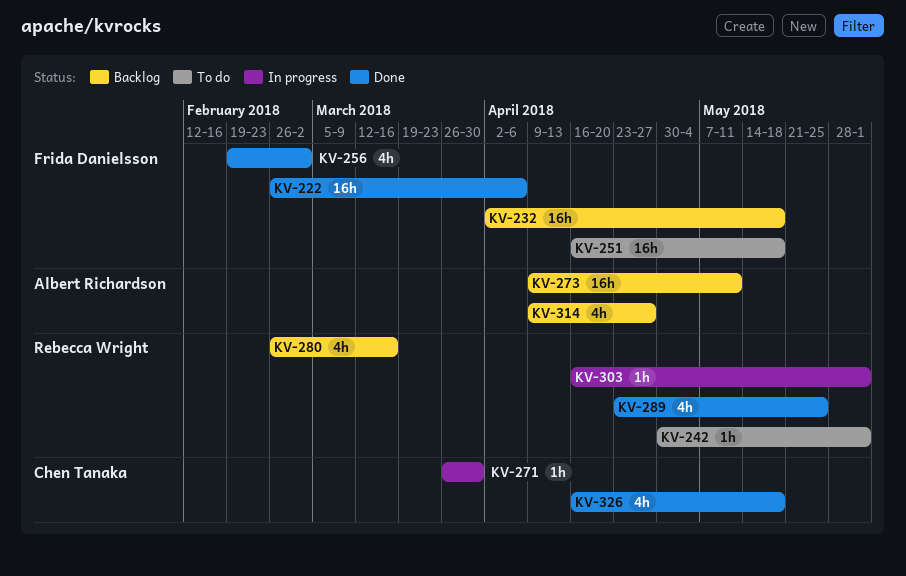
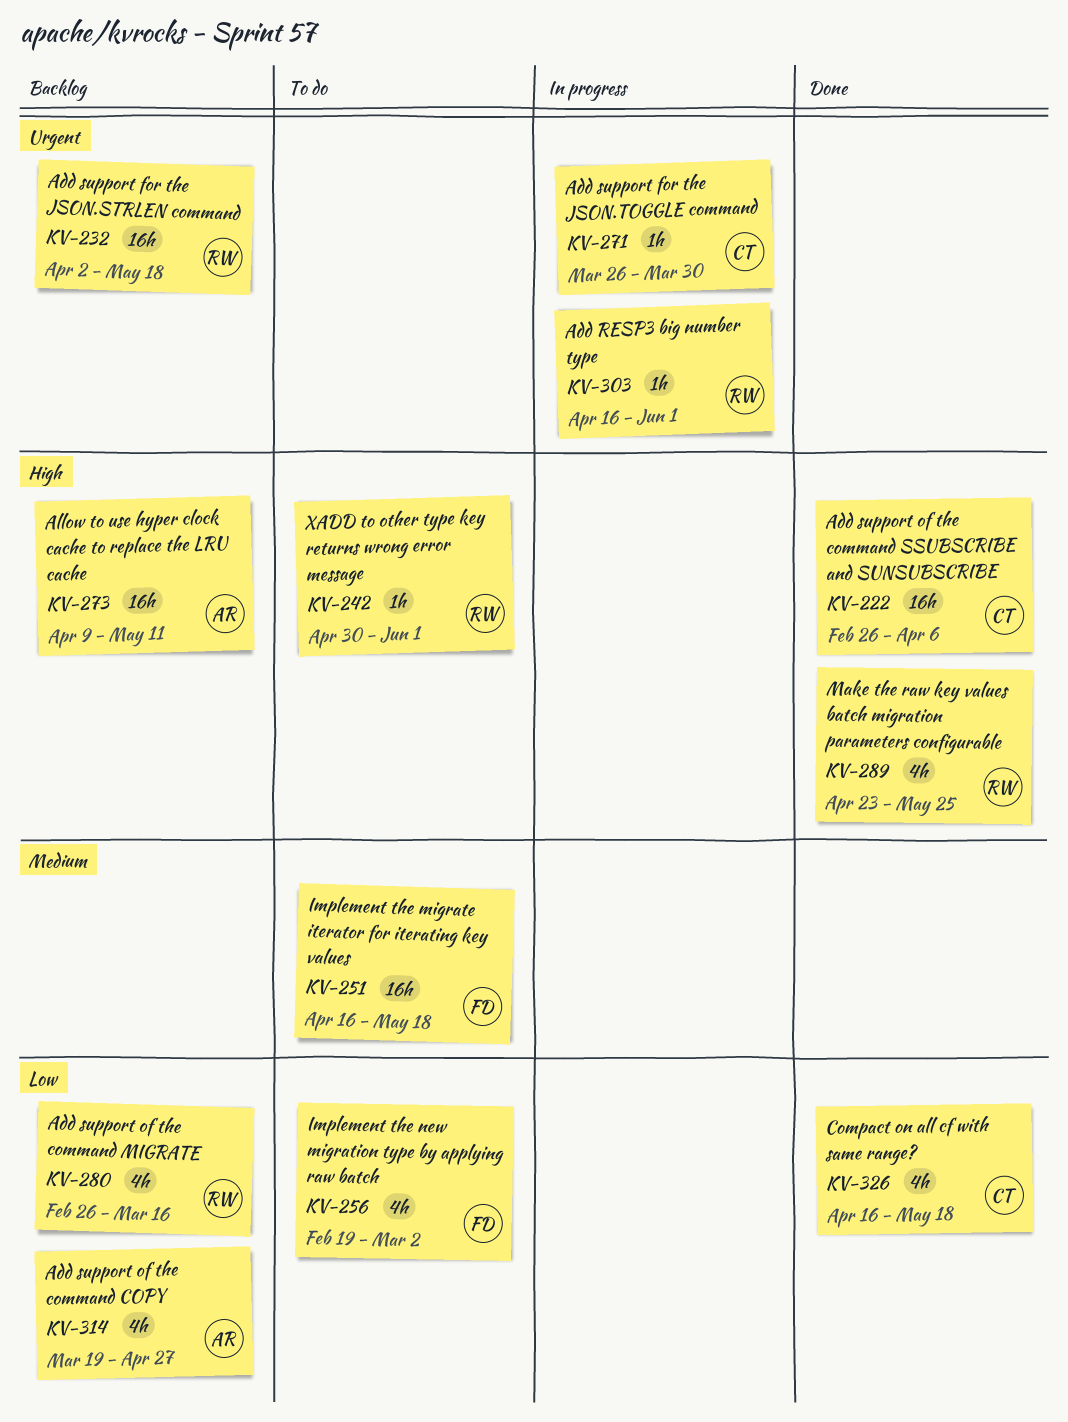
KV-222, owner: Frida Danielsson -> Chen Tanaka
KV-232, owner: Frida Danielsson -> Rebecca Wright
KV-256, status: Done -> To do
KV-314, start: Apr 9 -> Mar 19

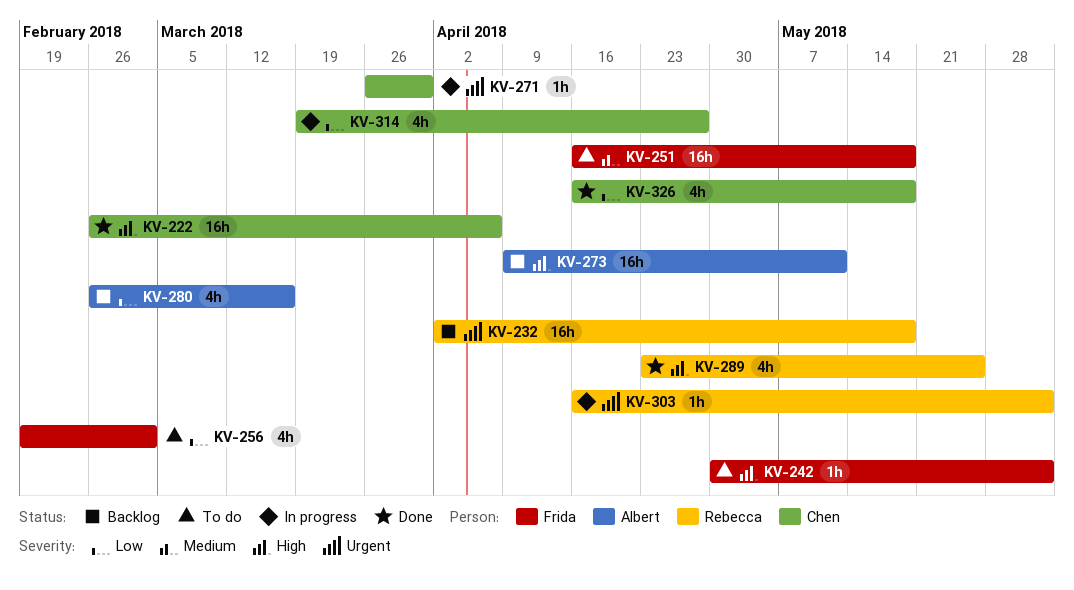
KV-242, owner: Rebecca -> Frida
KV-280, owner: Rebecca -> Albert
KV-314, status: Backlog -> In progress
KV-314, owner: Albert -> Chen

